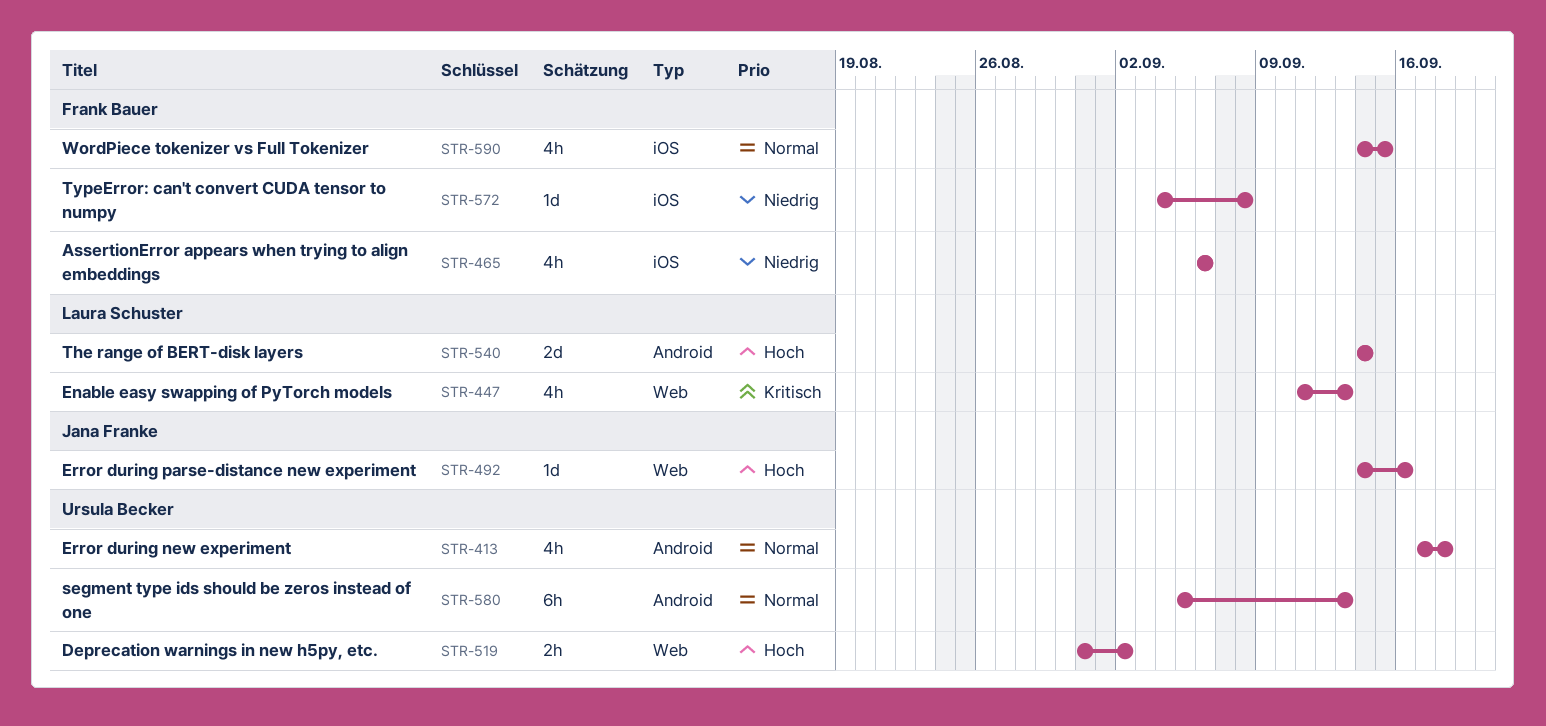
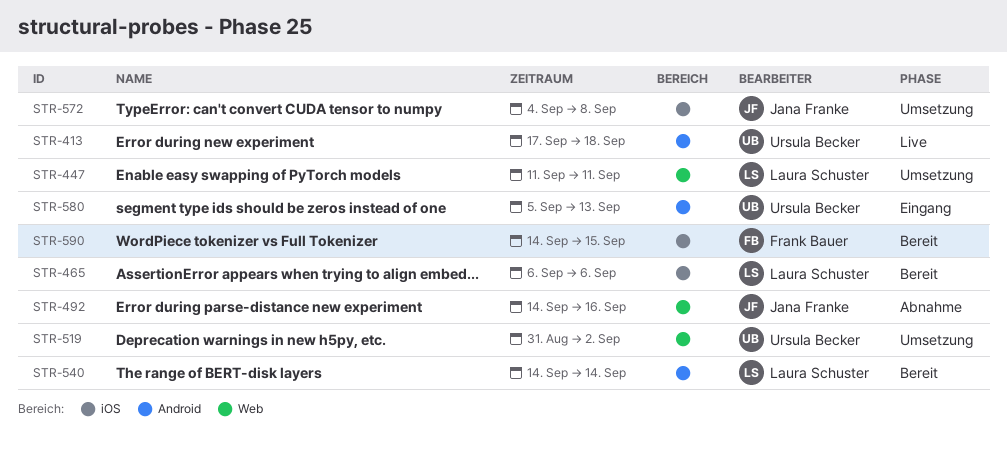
STR-447, due: Sep 13 -> Sep 11
STR-465, owner: Frank Bauer -> Laura Schuster
STR-572, owner: Frank Bauer -> Jana Franke

